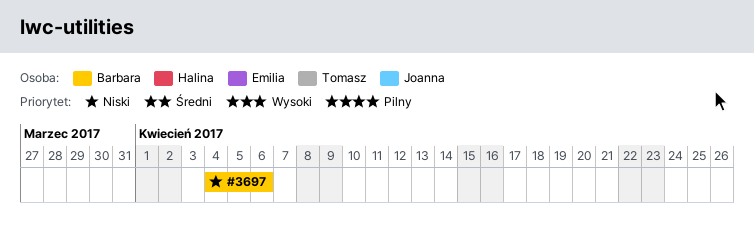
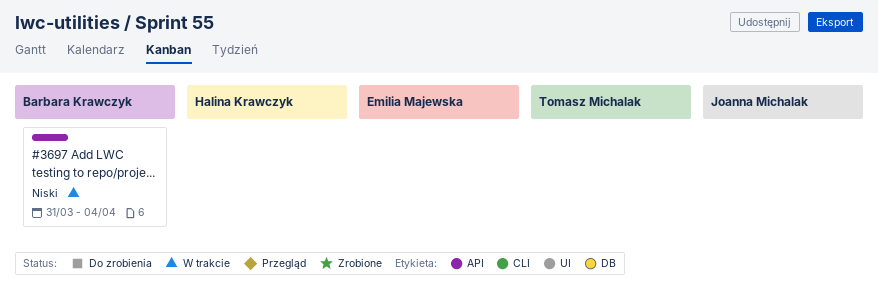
#3697, start: Apr 4 -> Mar 31
#3697, due: Apr 6 -> Apr 4

